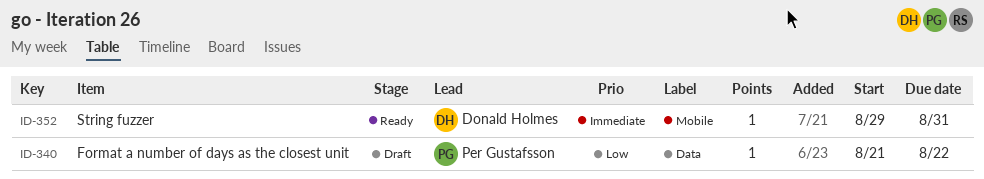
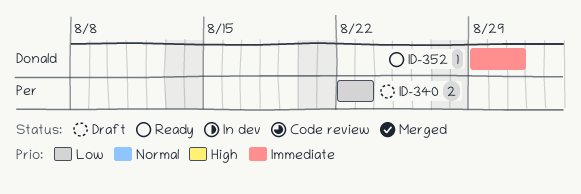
ID-340, estimate: 1 -> 2
ID-340, start: Aug 21 -> Aug 22
ID-340, due: Aug 22 -> Aug 23

